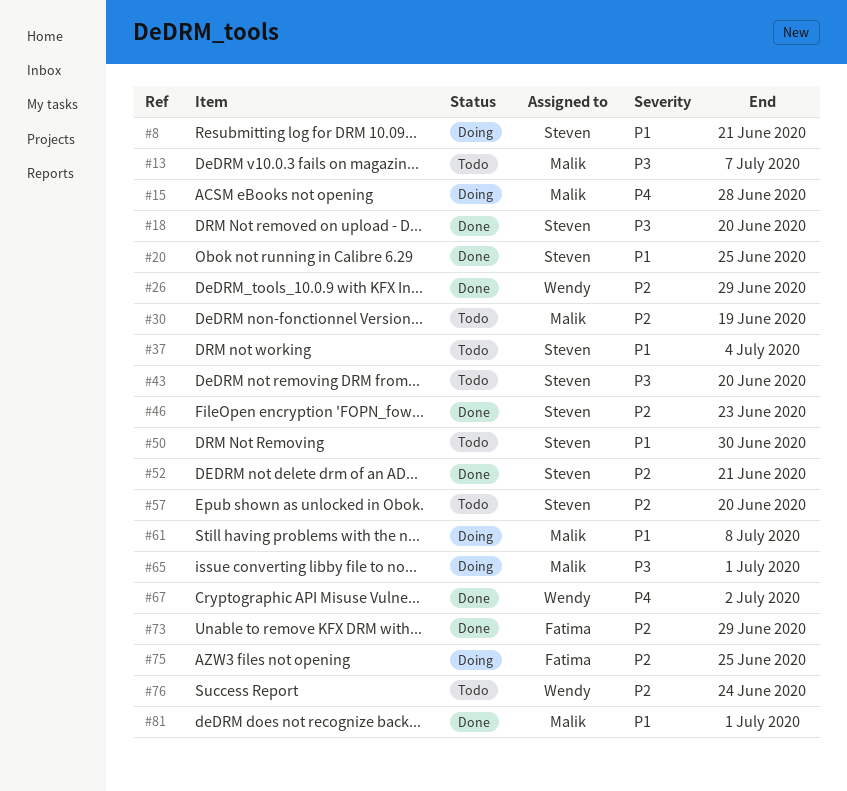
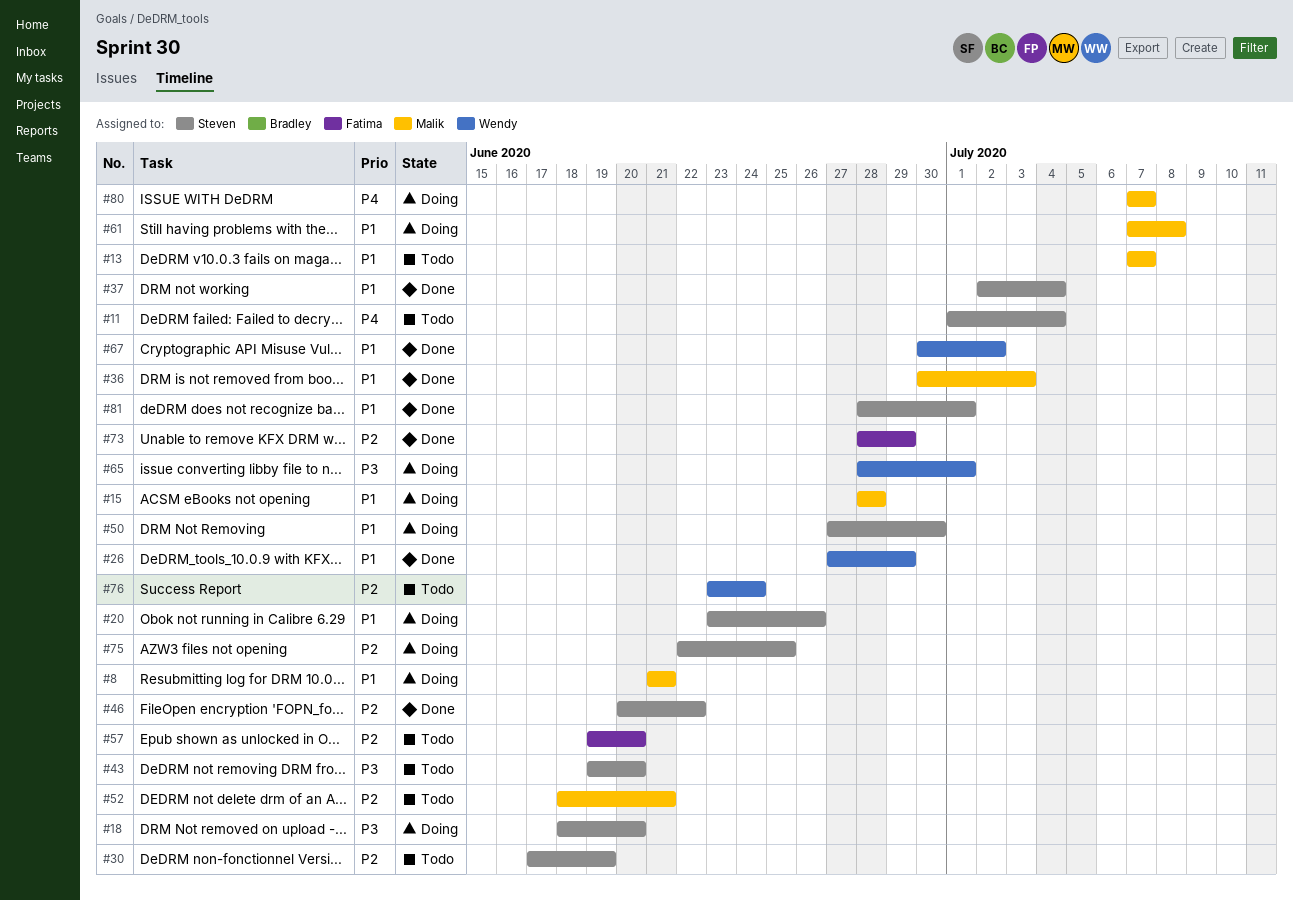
#8, owner: Steven -> Malik
#11: none -> present
#13, priority: P3 -> P1
#15, priority: P4 -> P1
#18, status: Done -> Doing
#20, status: Done -> Doing
#20, due: Jun 25 -> Jun 26
#26, priority: P2 -> P1
#30, owner: Malik -> Steven
#36: none -> present
#37, status: Todo -> Done
#46, due: Jun 23 -> Jun 22
#50, status: Todo -> Doing
#52, status: Done -> Todo
#52, owner: Steven -> Malik
#57, owner: Steven -> Fatima
#65, owner: Malik -> Wendy
#67, priority: P4 -> P1
#75, owner: Fatima -> Steven
#80: none -> present
#81, owner: Malik -> Steven

